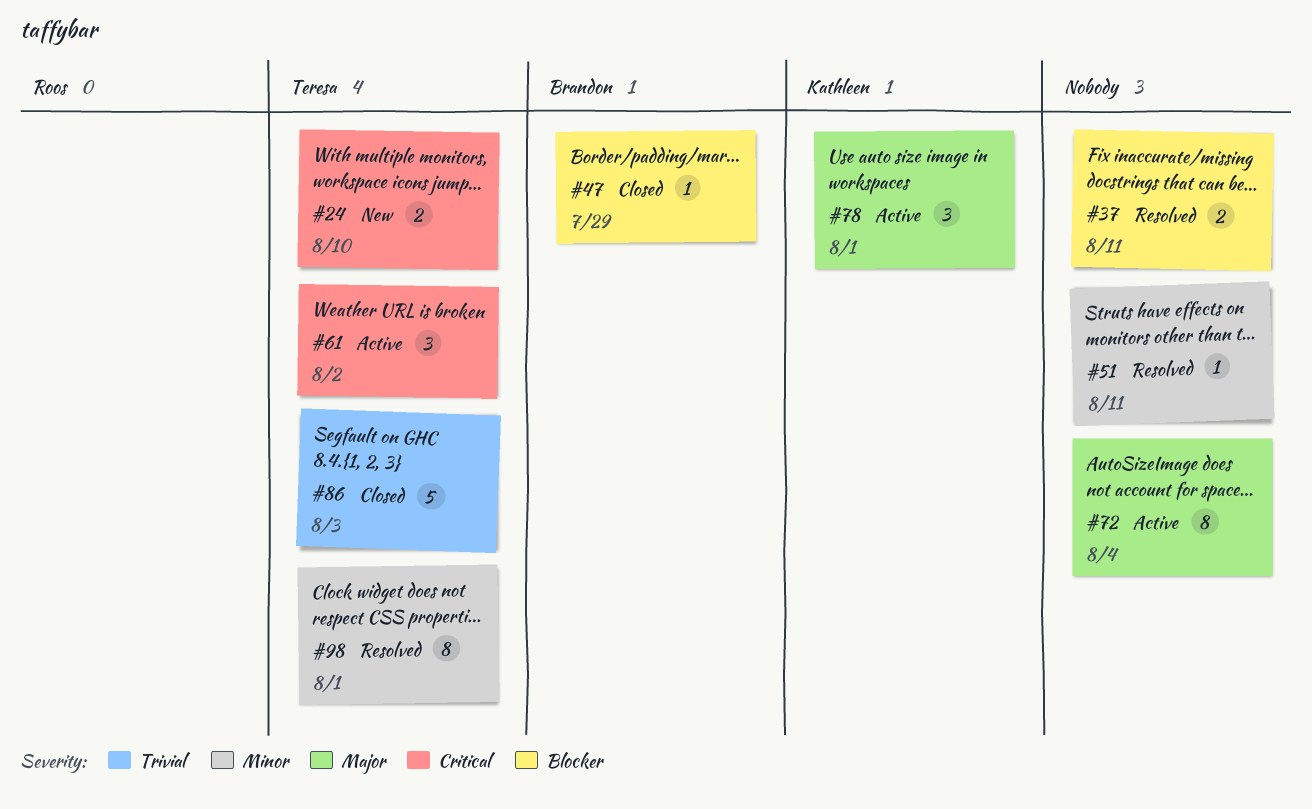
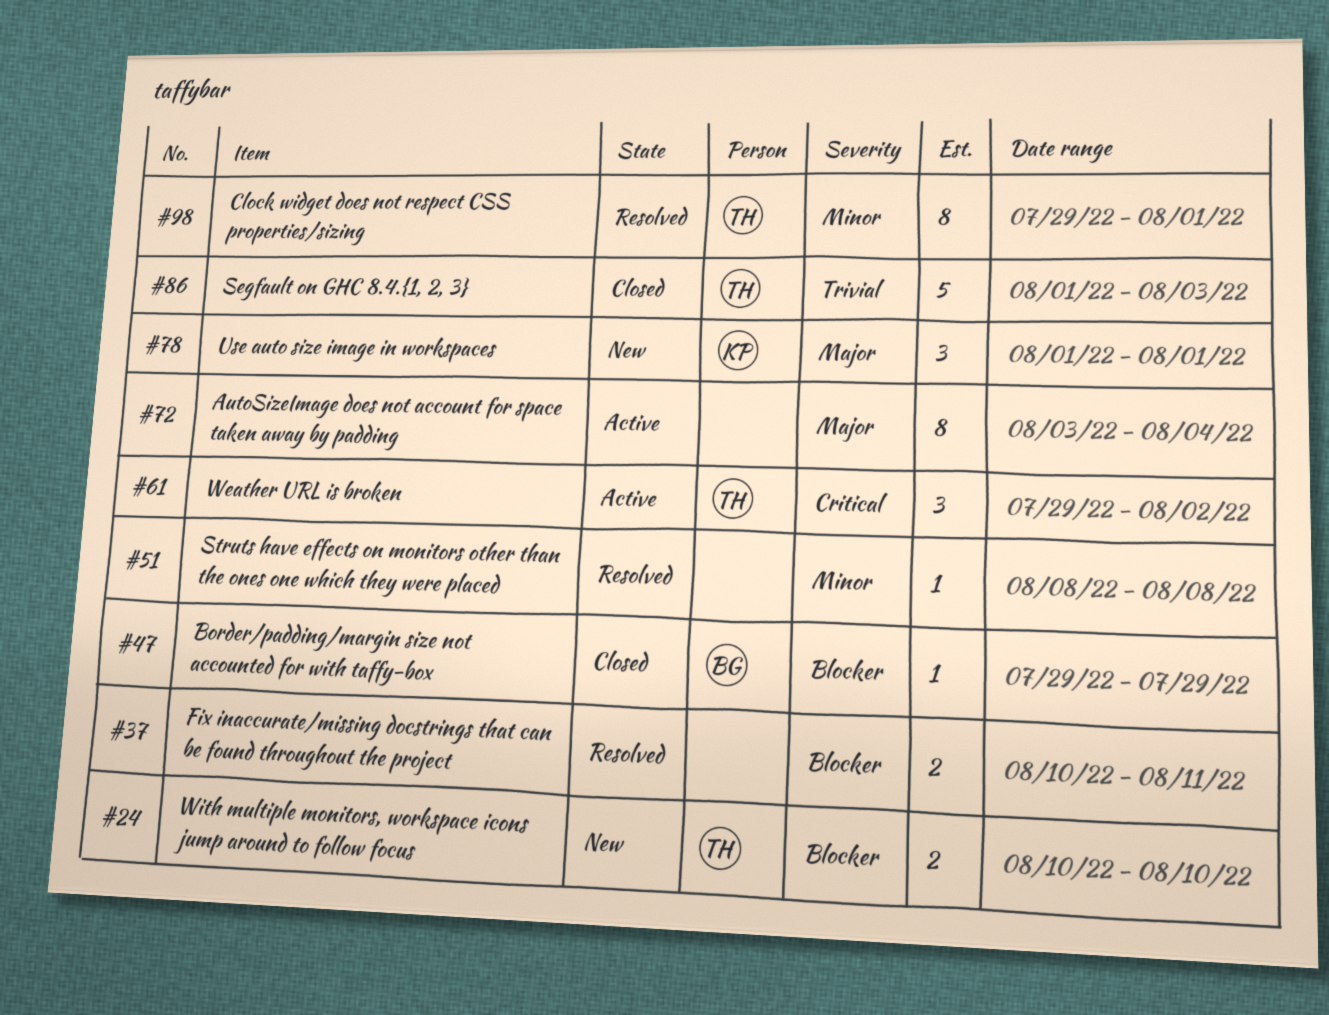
#24, priority: Critical -> Blocker
#51, due: Aug 11 -> Aug 8
#78, status: Active -> New

